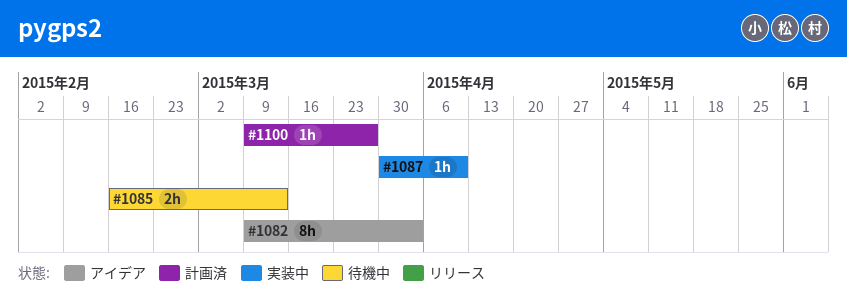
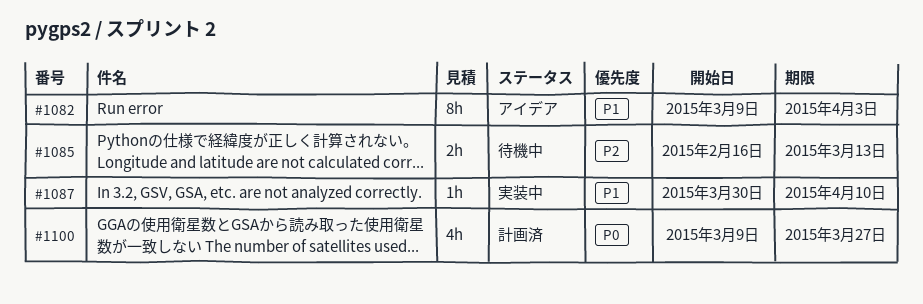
#1100, estimate: 1h -> 4h

